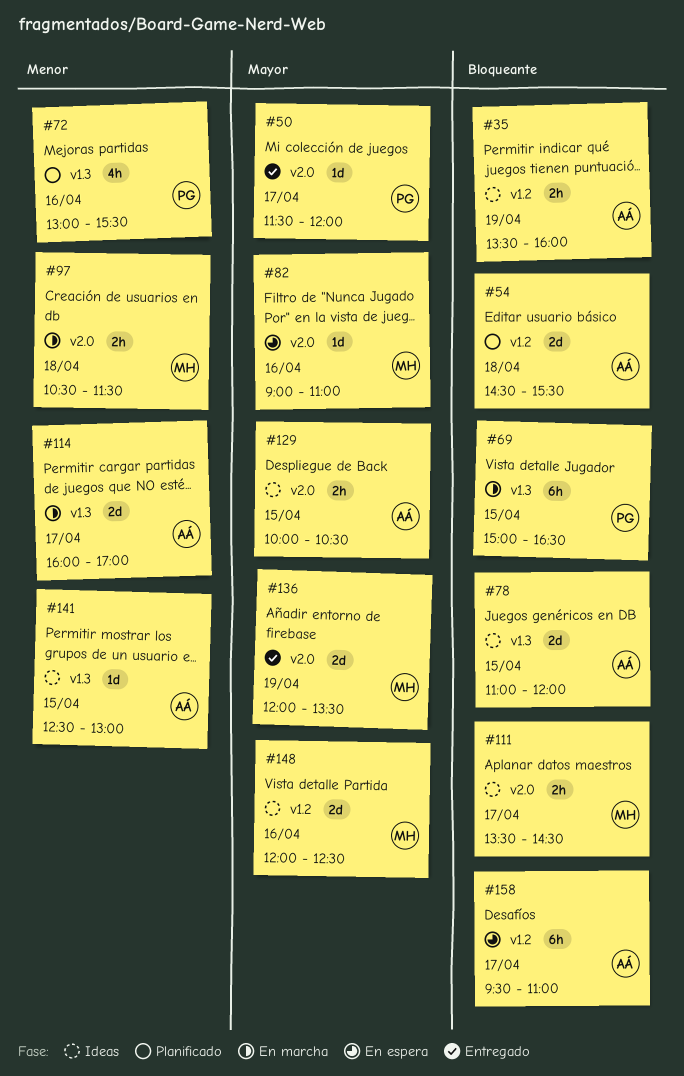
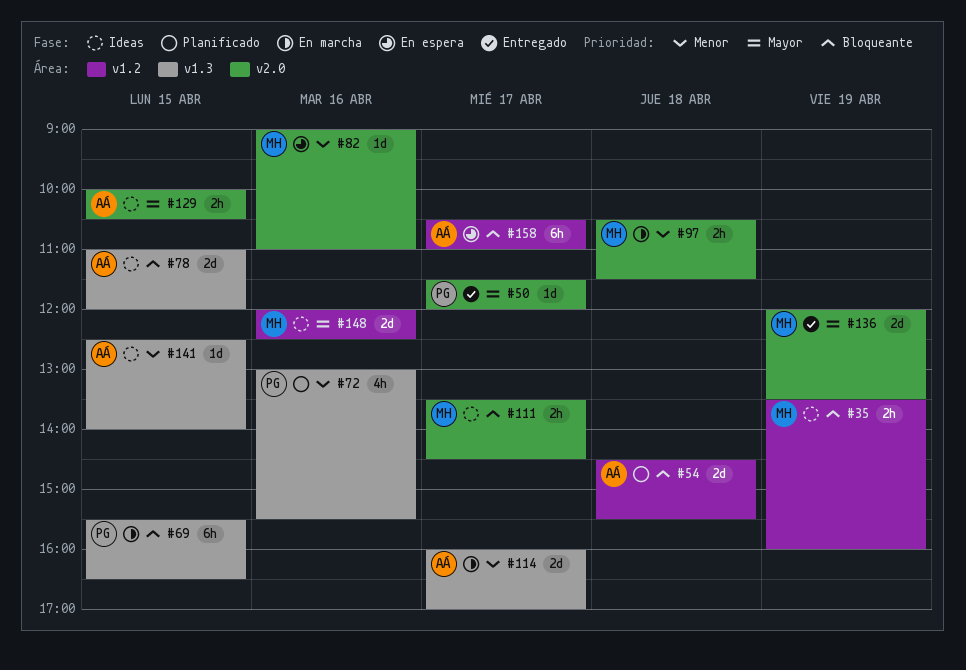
#35, owner: AÁ -> MH
#69, begins: 15:00 -> 15:30
#82, priority: Mayor -> Menor
#141, ends: 13:00 -> 14:00
#158, begins: 09:30 -> 10:30

